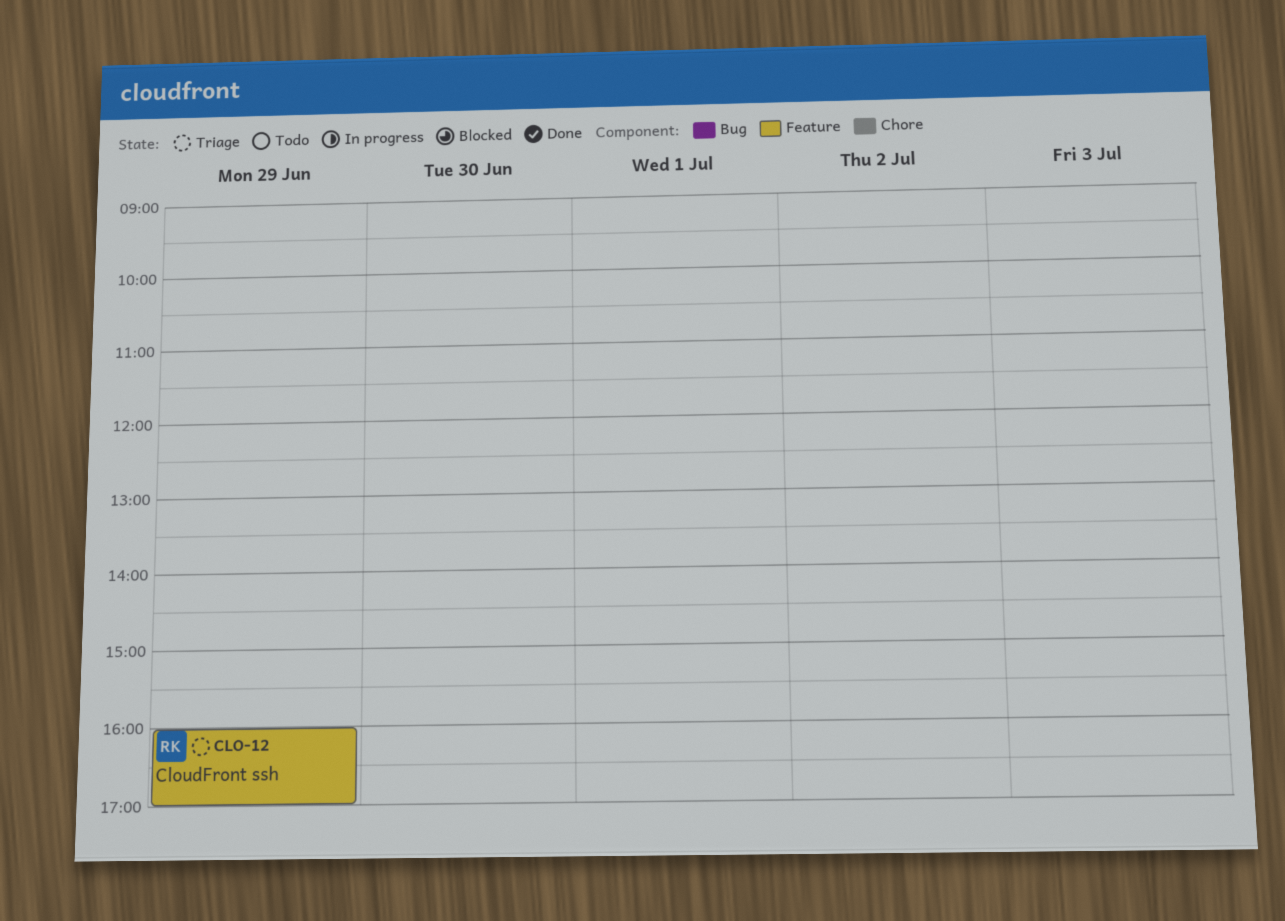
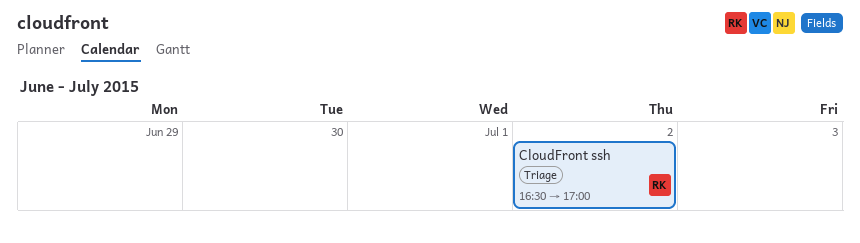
CloudFront ssh, day: Jun 29 -> Jul 2
CloudFront ssh, begins: 16:00 -> 16:30

